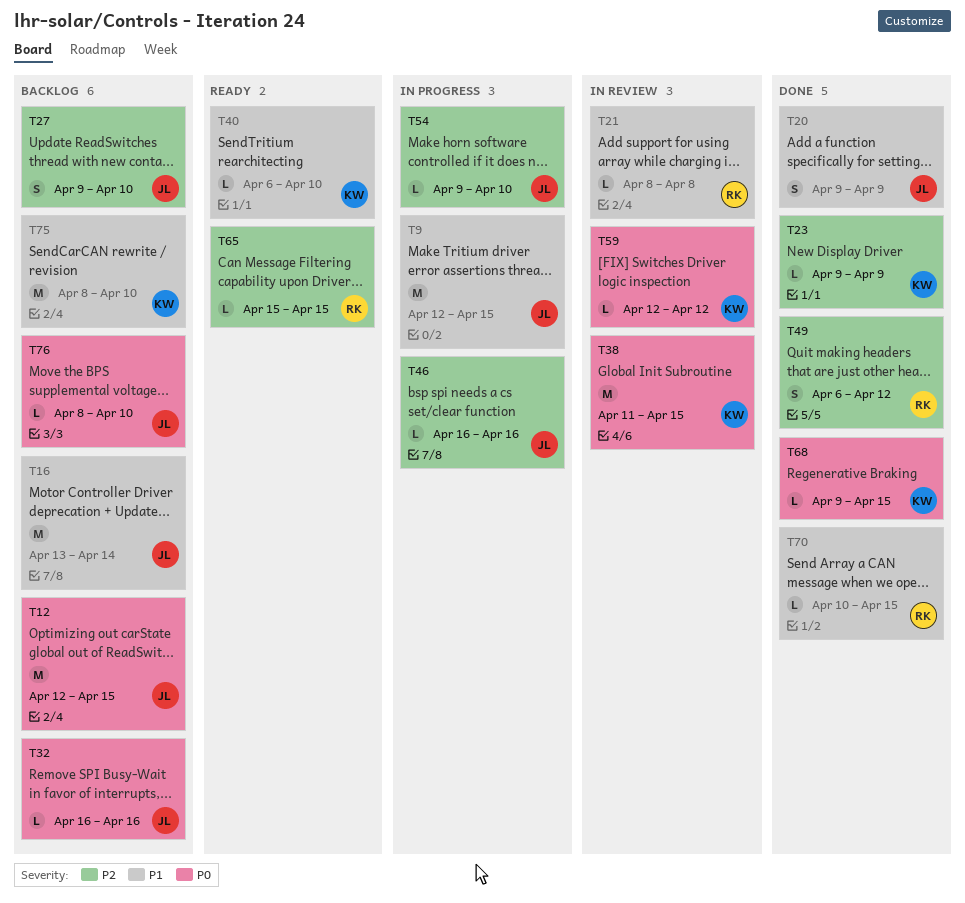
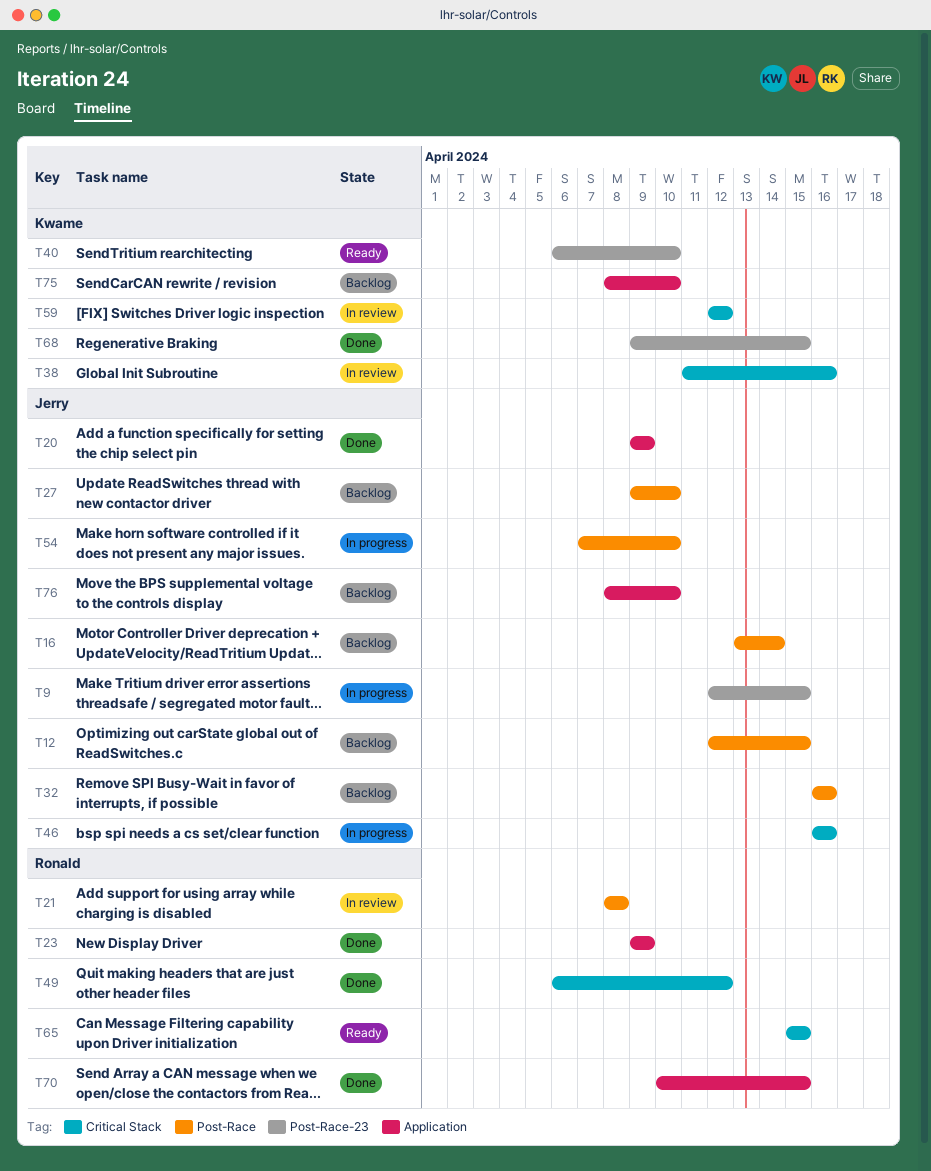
T23, owner: Kwame -> Ronald
T38, due: Apr 15 -> Apr 16
T54, start: Apr 9 -> Apr 7

